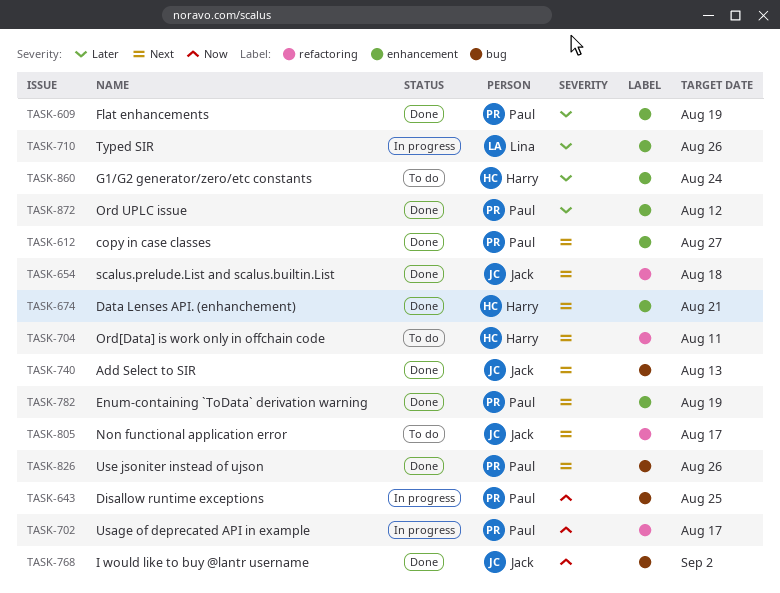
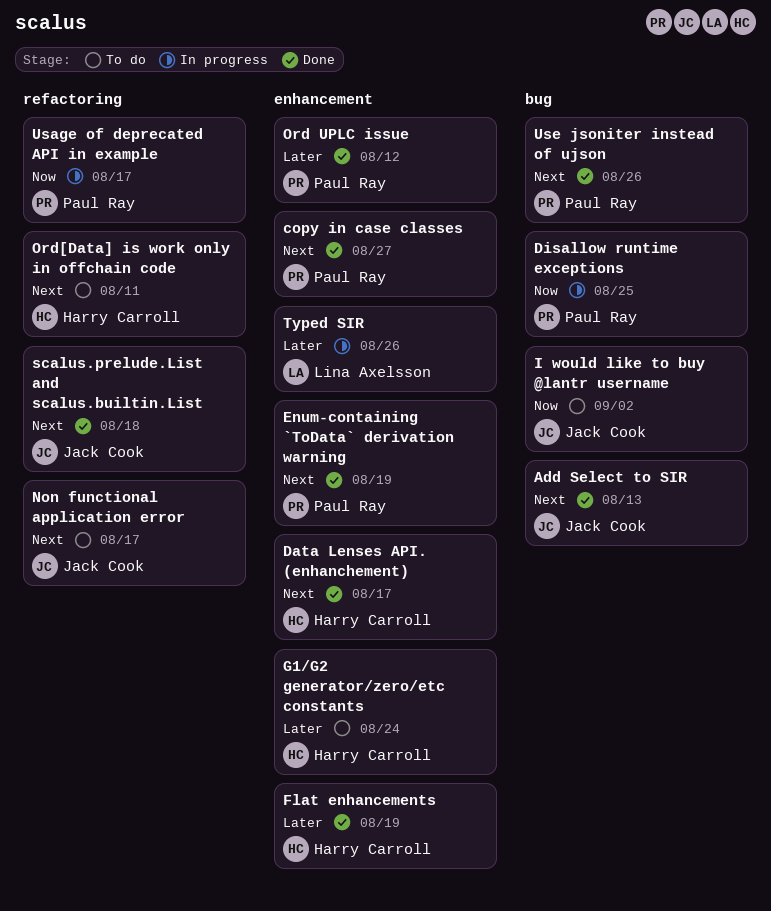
Data Lenses API. (enhanchement), due: Aug 21 -> Aug 17
Flat enhancements, owner: Paul Ray -> Harry Carroll
I would like to buy @lantr username, status: Done -> To do

